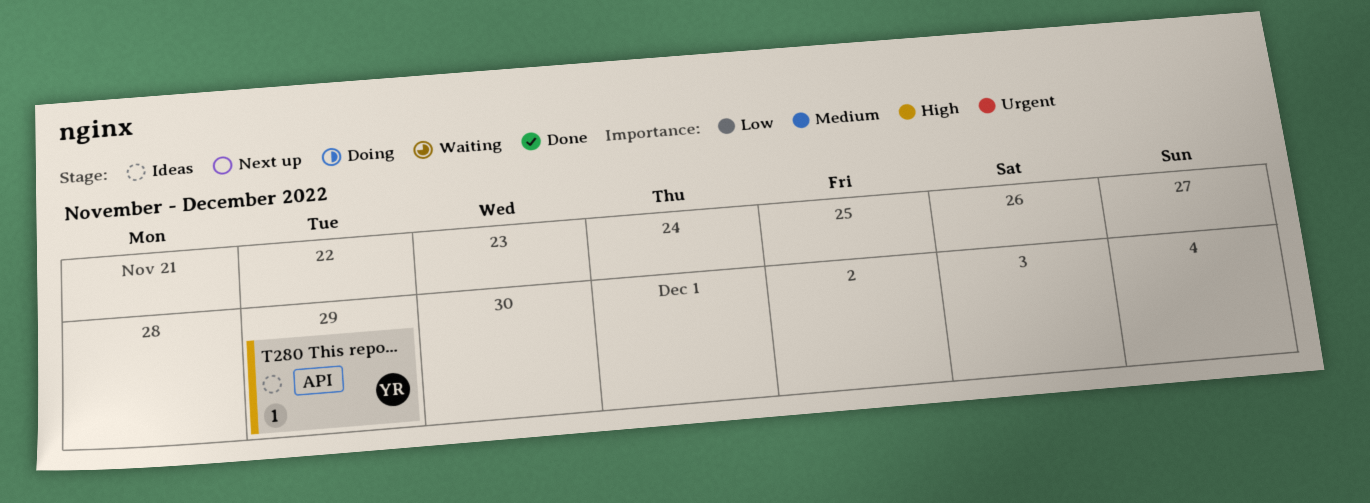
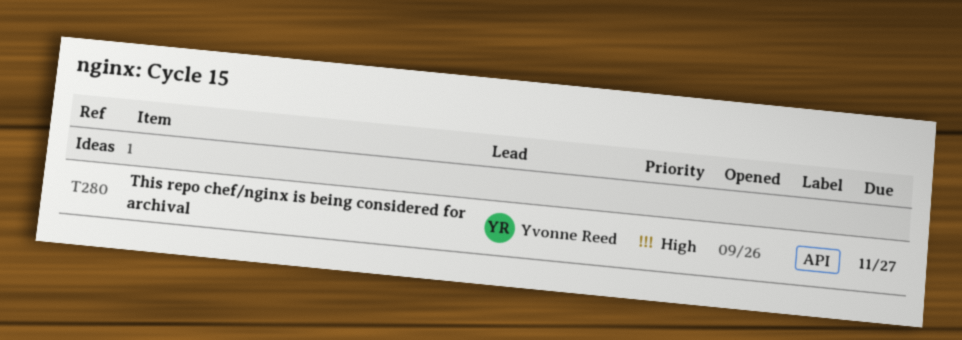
T280, due: Nov 29 -> Nov 27

